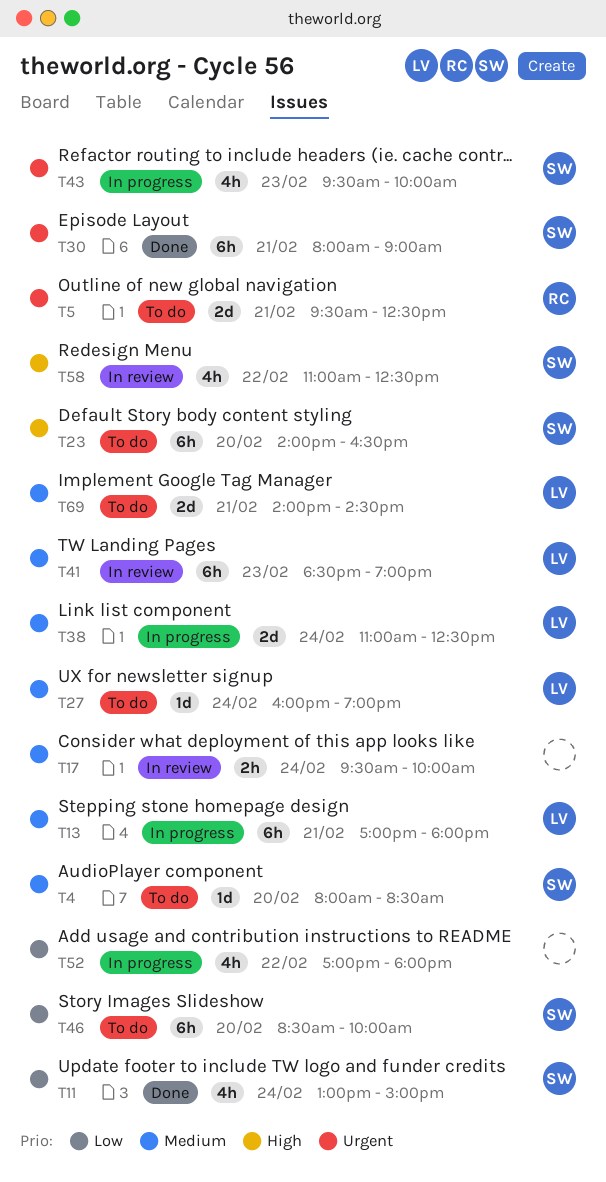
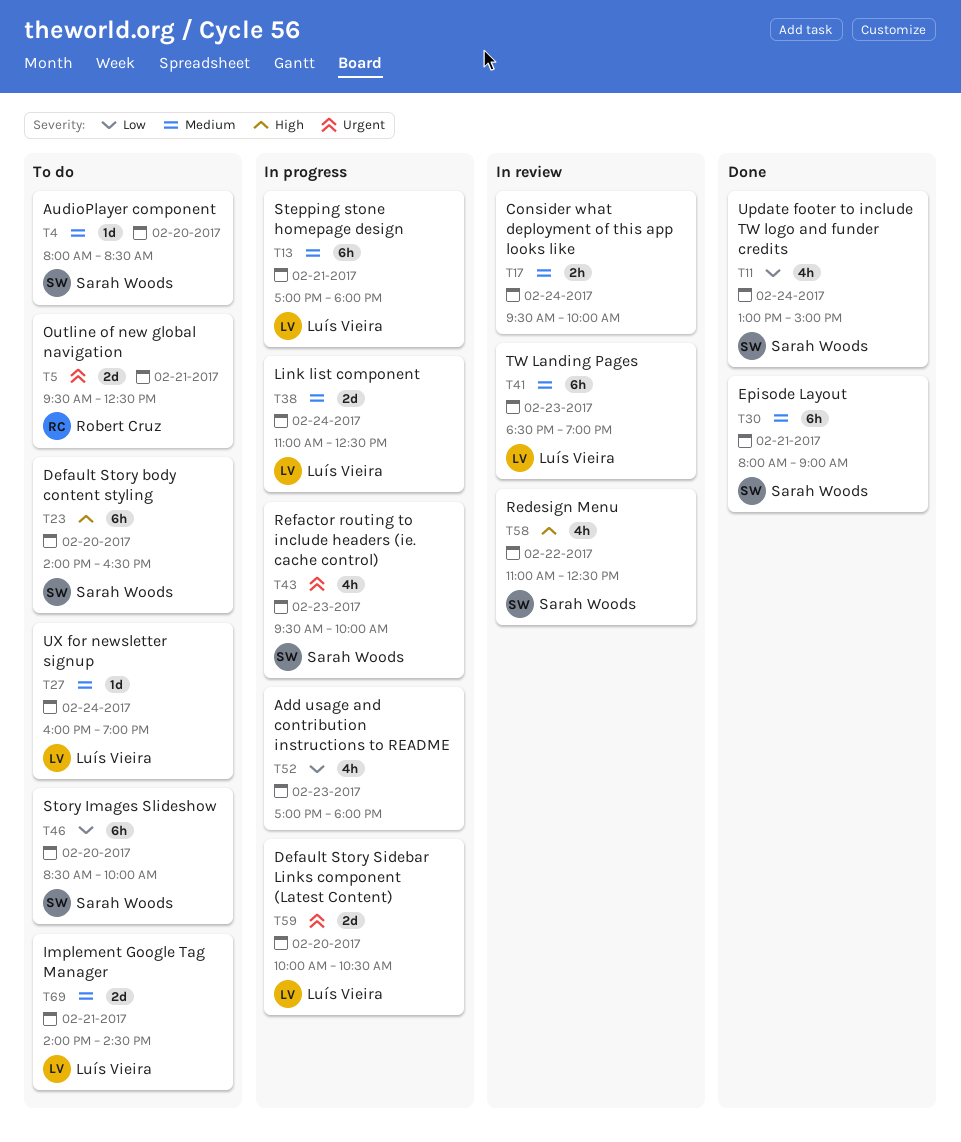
T30, priority: Urgent -> Medium
T52, day: Feb 22 -> Feb 23
T59: none -> present

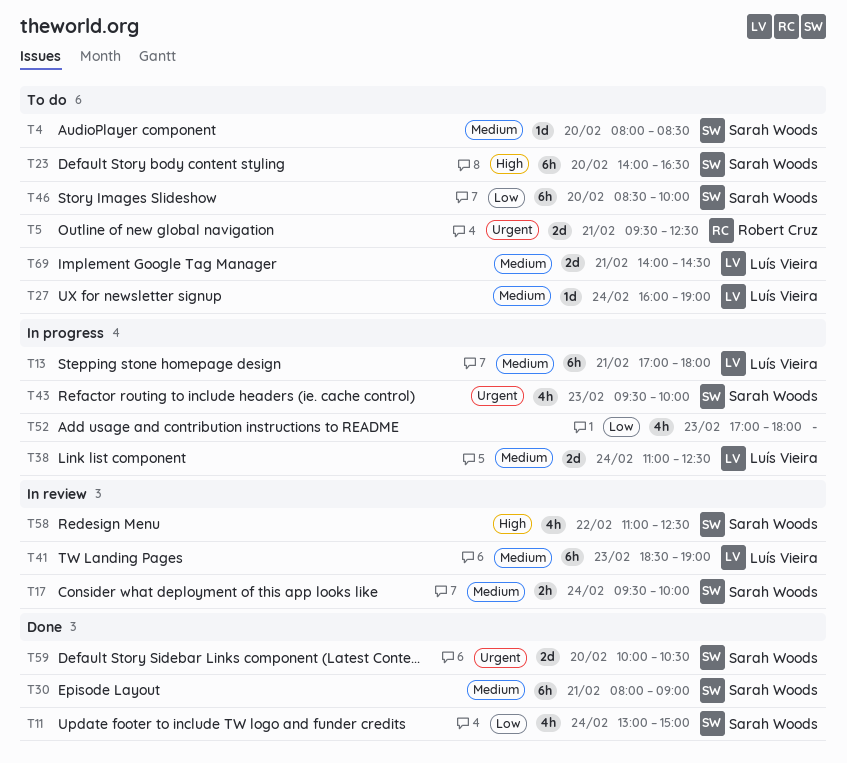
T17, owner: none -> Sarah Woods
T59, status: In progress -> Done
T59, owner: Luís Vieira -> Sarah Woods

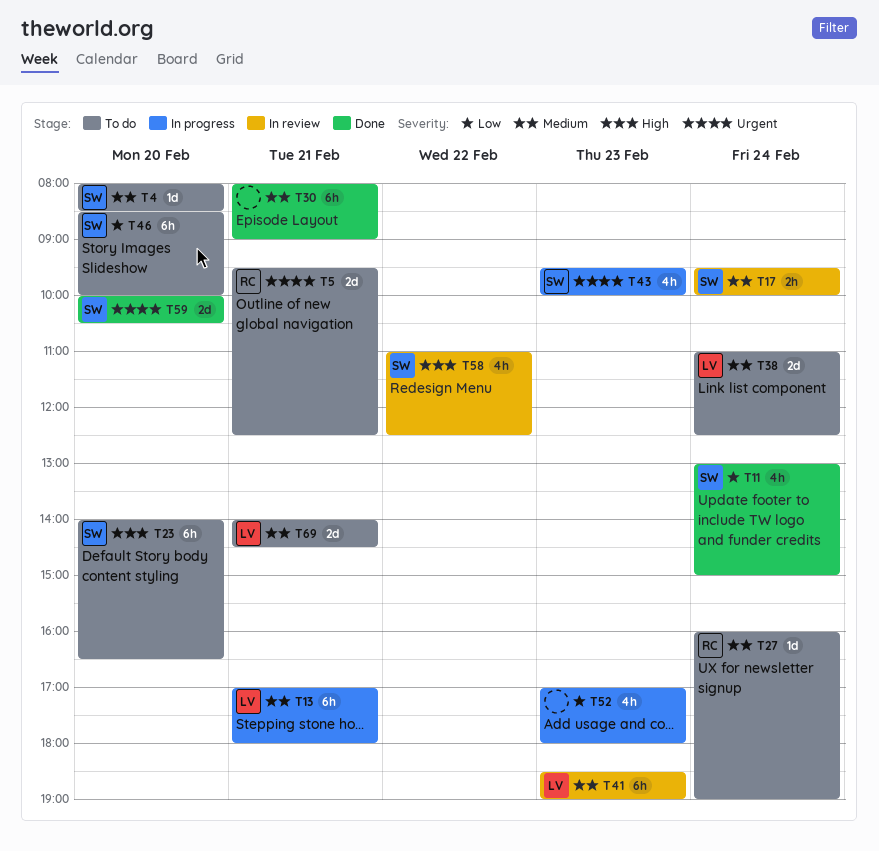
T27, owner: Luís Vieira -> Robert Cruz
T30, owner: Sarah Woods -> none
T38, status: In progress -> To do

